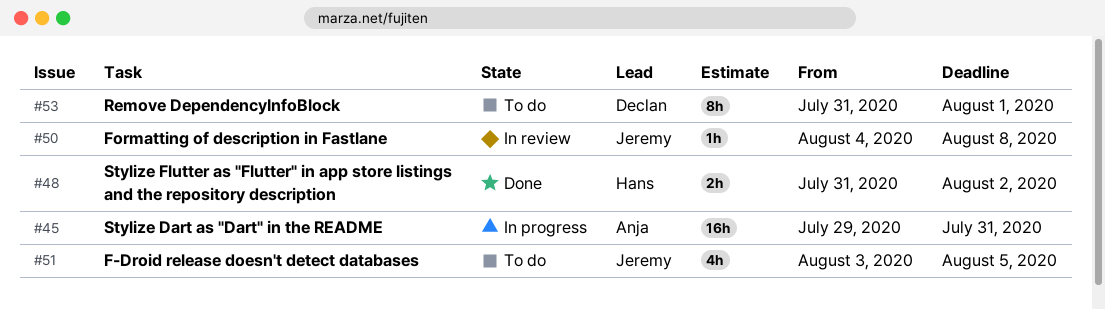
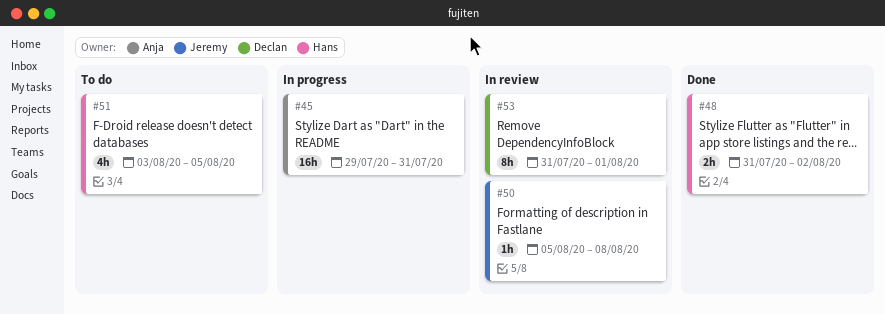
#50, start: Aug 4 -> Aug 5
#51, owner: Jeremy -> Hans
#53, status: To do -> In review

